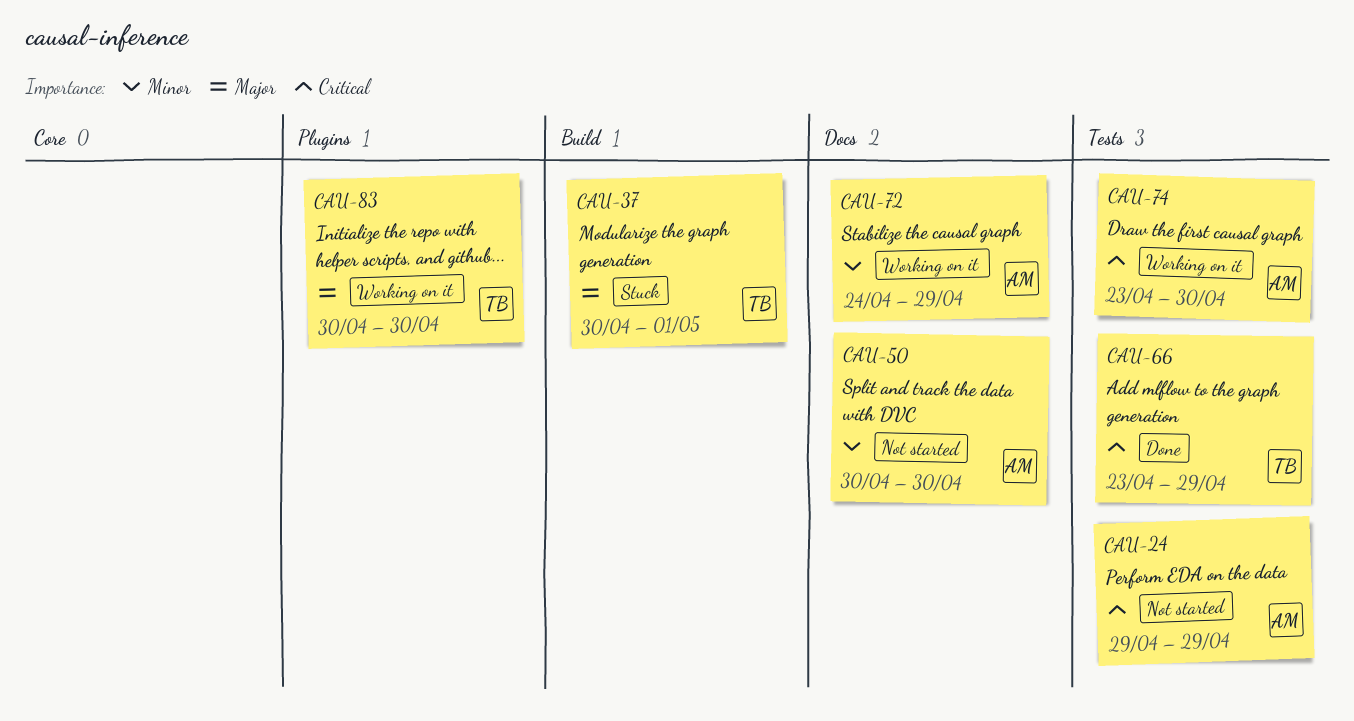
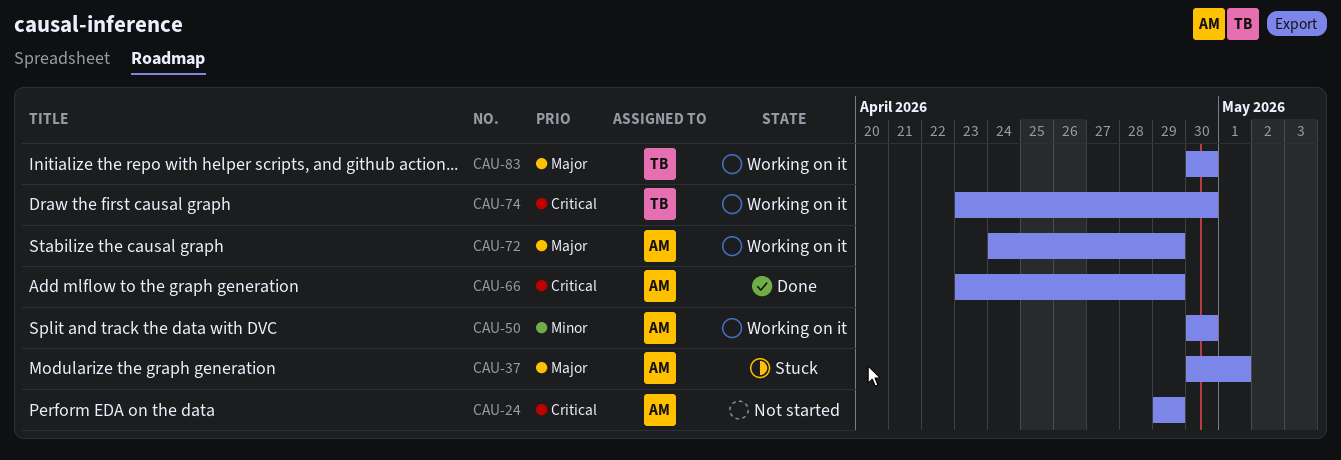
CAU-37, owner: TB -> AM
CAU-50, status: Not started -> Working on it
CAU-66, owner: TB -> AM
CAU-72, priority: Minor -> Major
CAU-74, owner: AM -> TB

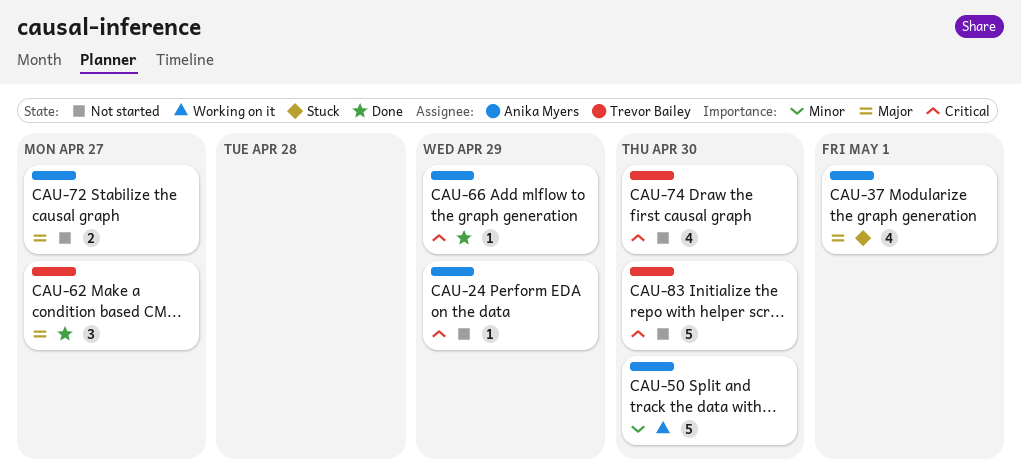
CAU-62: none -> present
CAU-72, status: Working on it -> Not started
CAU-72, due: Apr 29 -> Apr 27
CAU-74, status: Working on it -> Not started
CAU-83, status: Working on it -> Not started
CAU-83, priority: Major -> Critical

